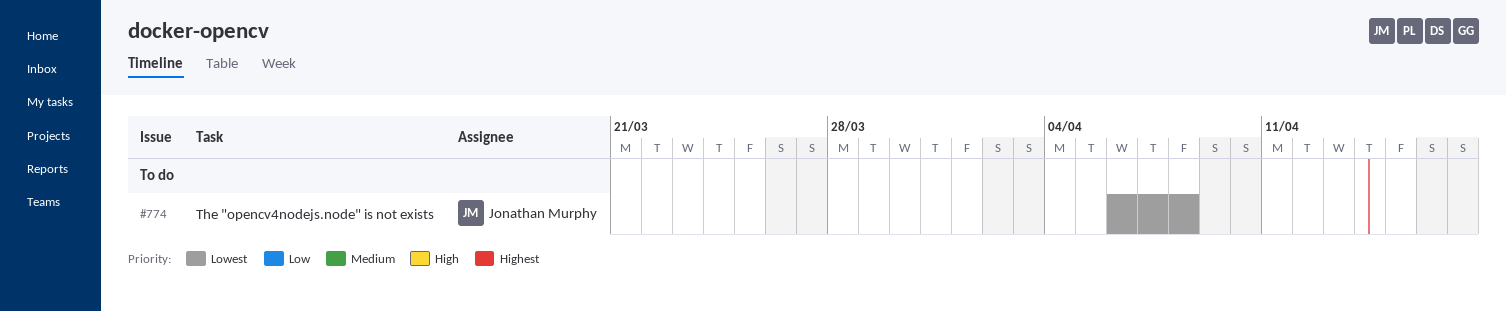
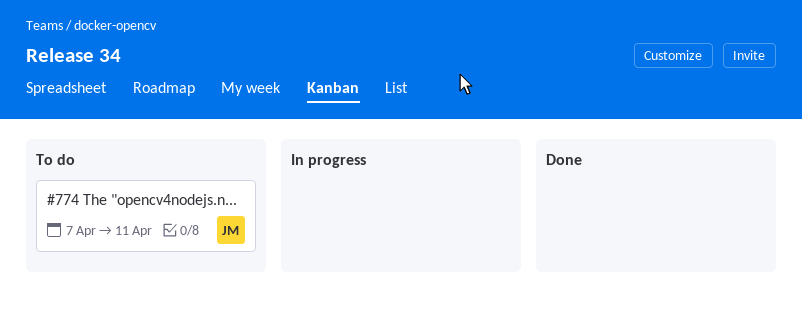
#774, start: Apr 6 -> Apr 7
#774, due: Apr 8 -> Apr 11

